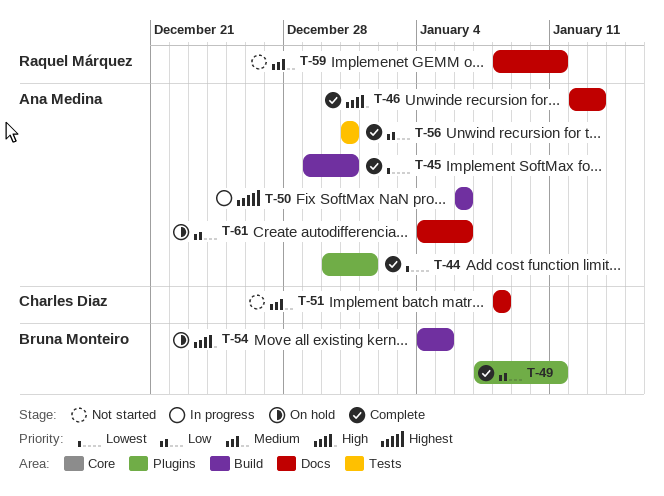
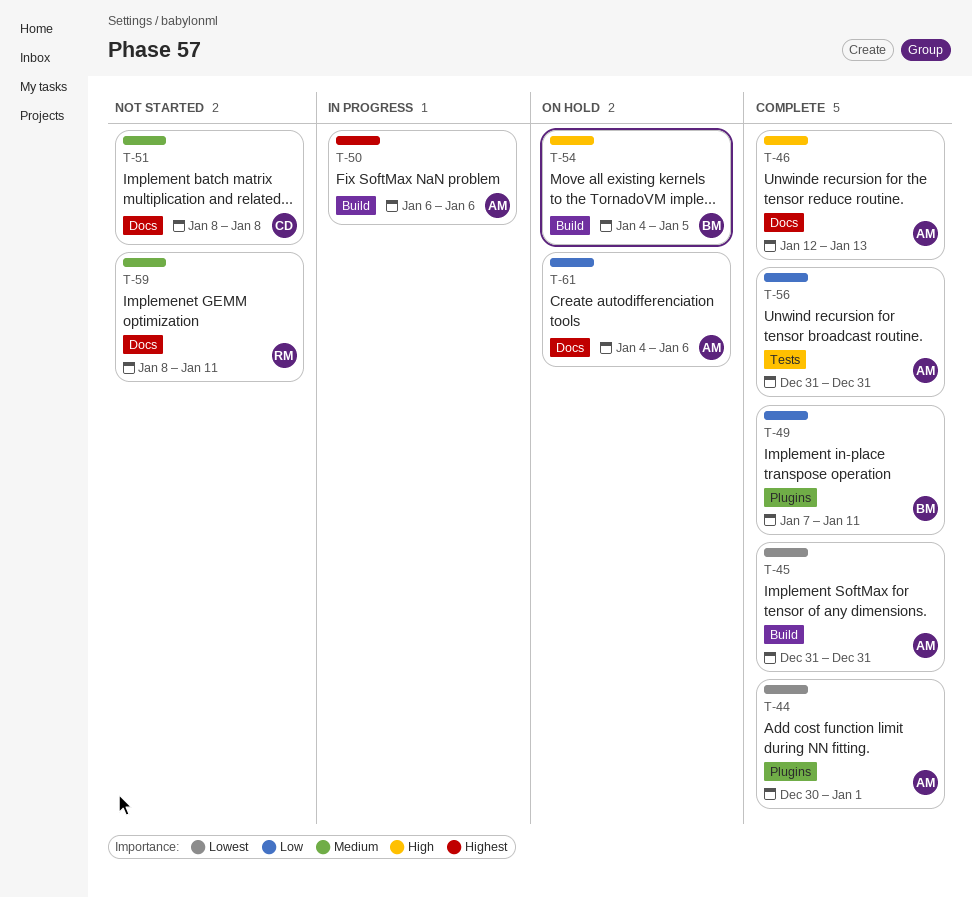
T-45, start: Dec 29 -> Dec 31

